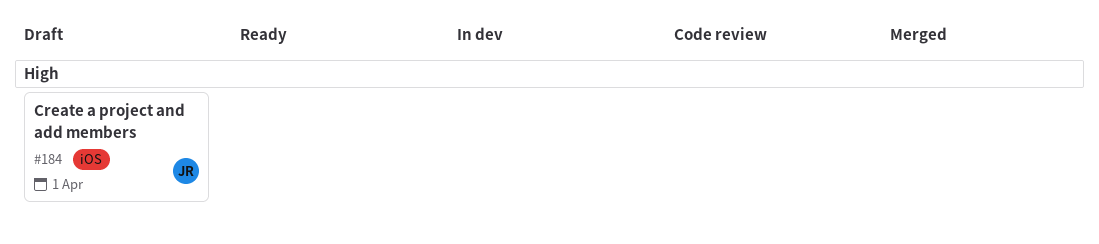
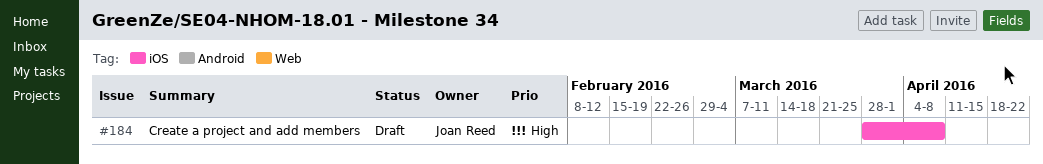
#184, due: Apr 1 -> Apr 8

